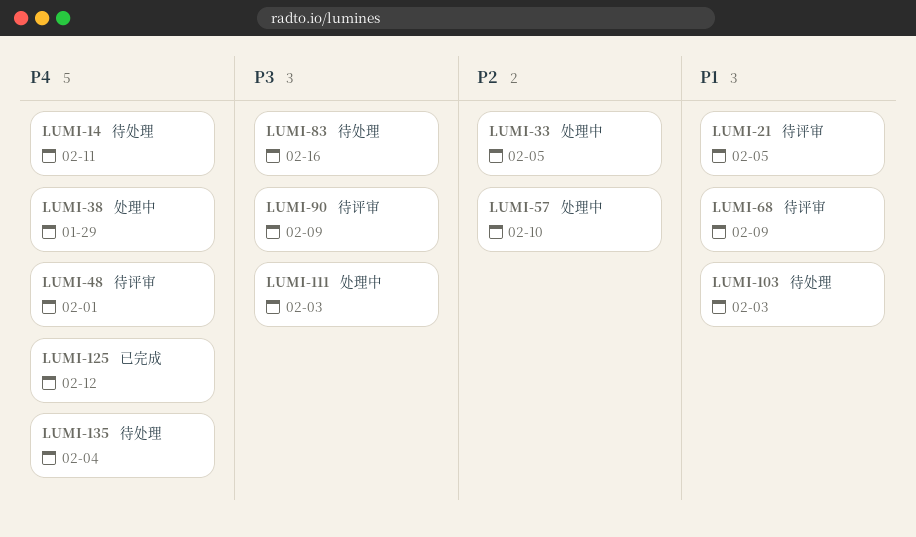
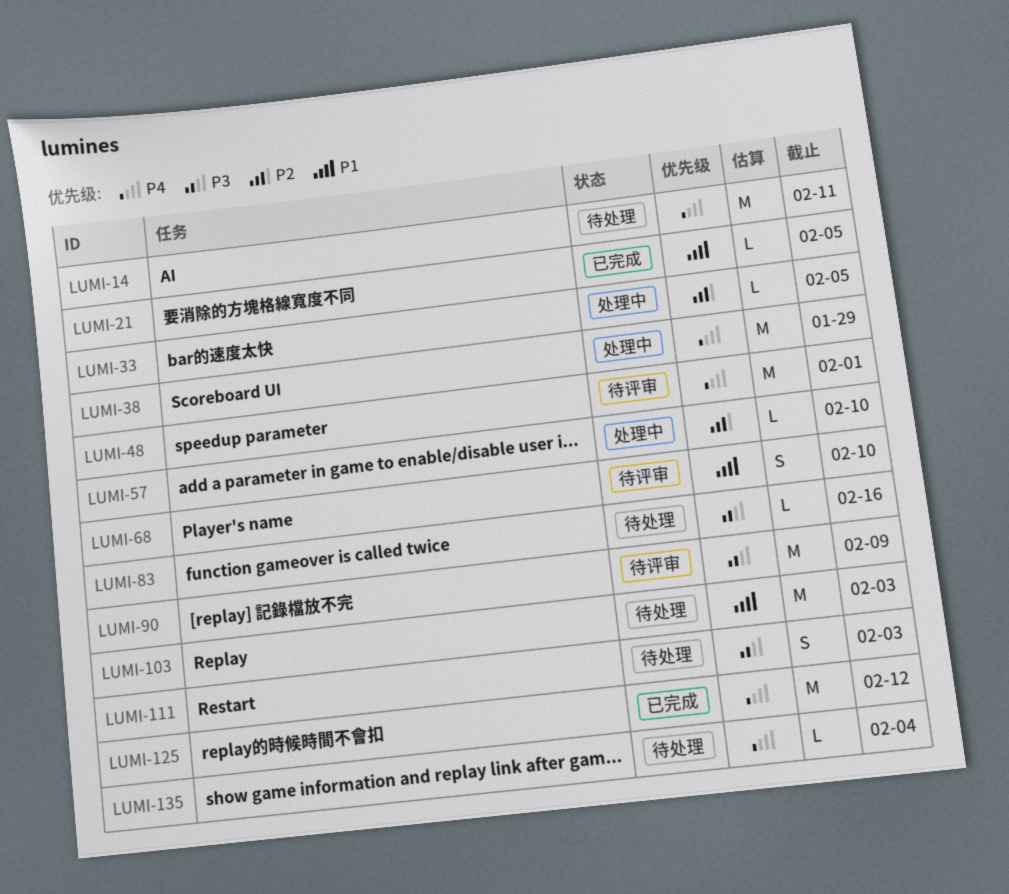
LUMI-21, status: 待评审 -> 已完成
LUMI-68, due: Feb 9 -> Feb 10
LUMI-111, status: 处理中 -> 待处理

